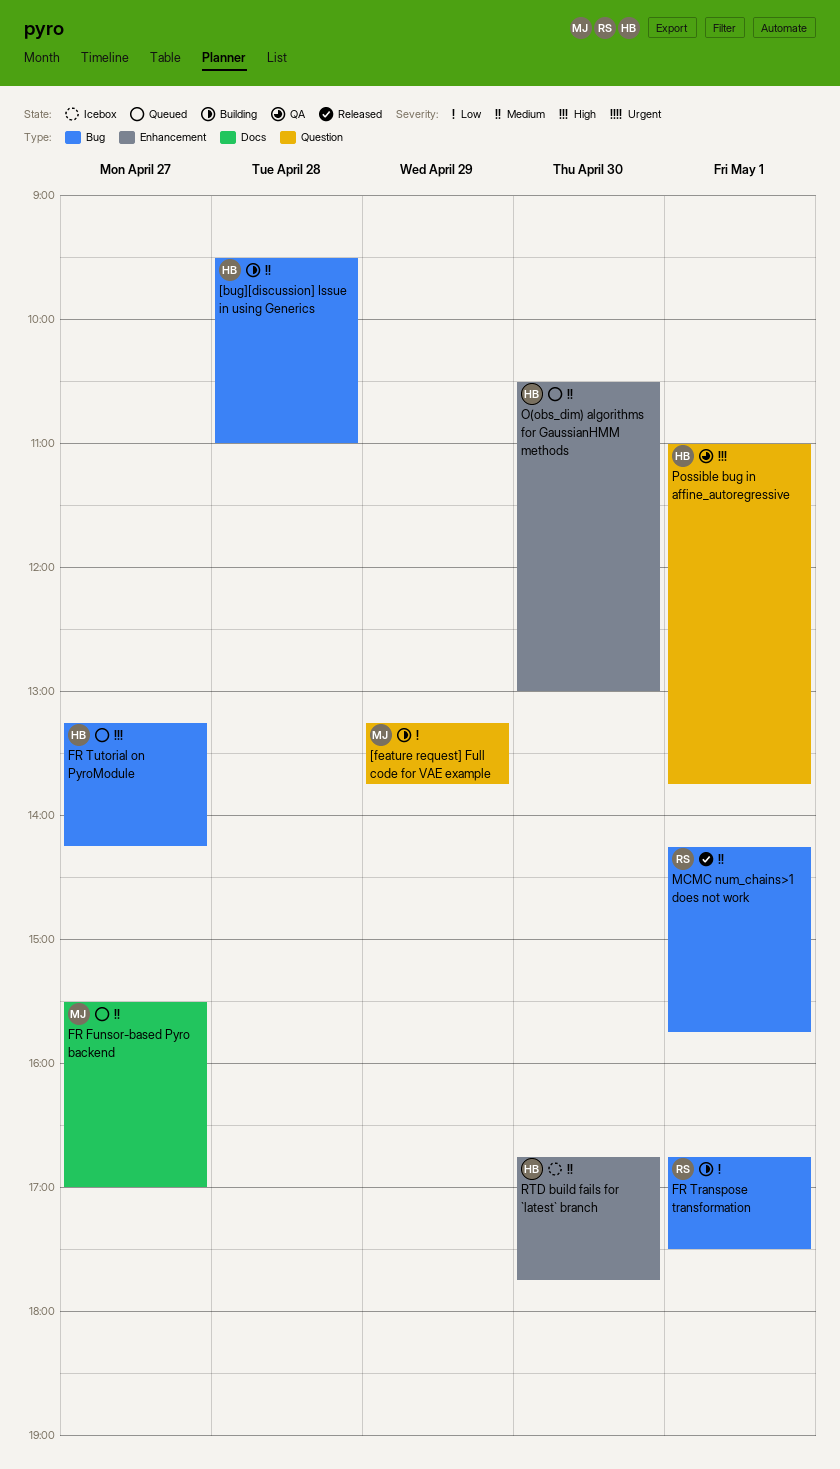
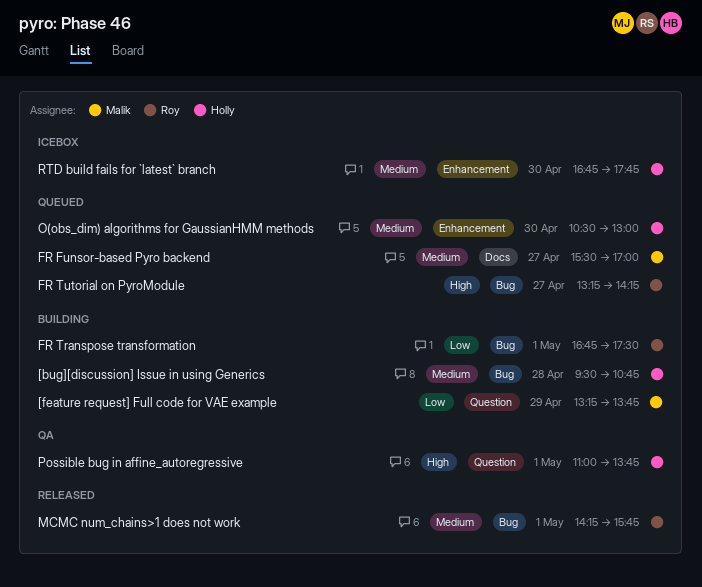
[bug][discussion] Issue in using Generics, ends: 11:00 -> 10:45
FR Tutorial on PyroModule, owner: Holly -> Roy

